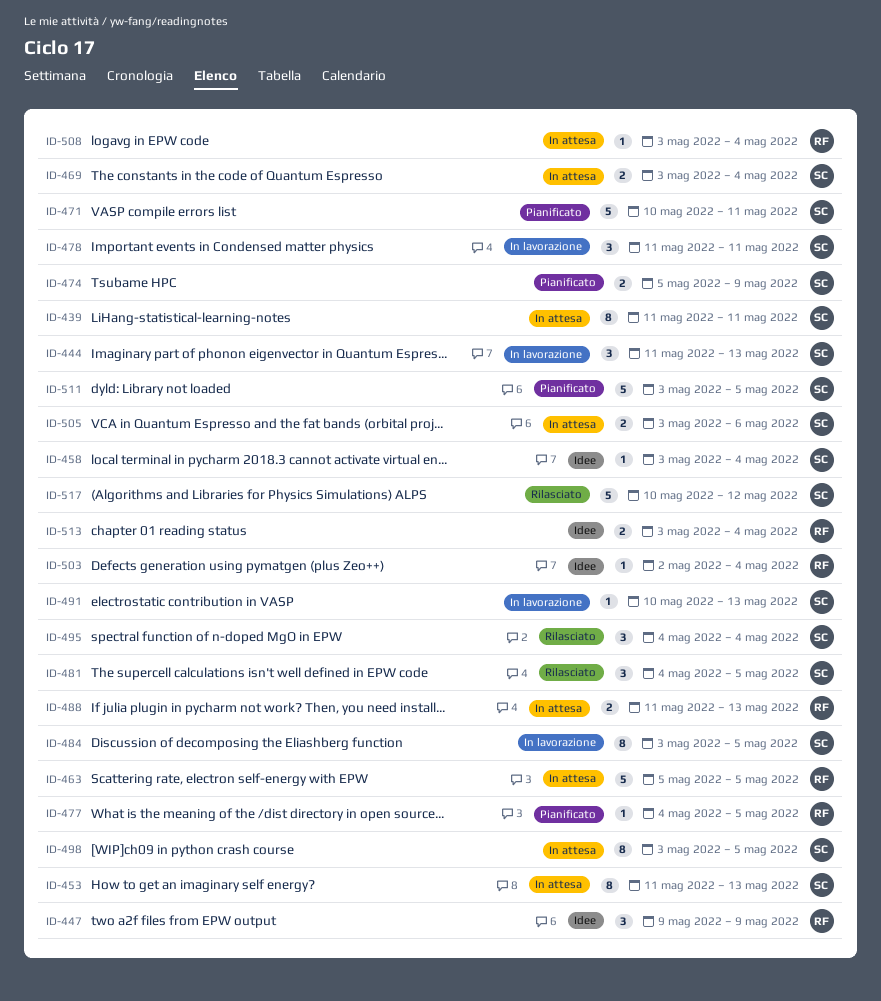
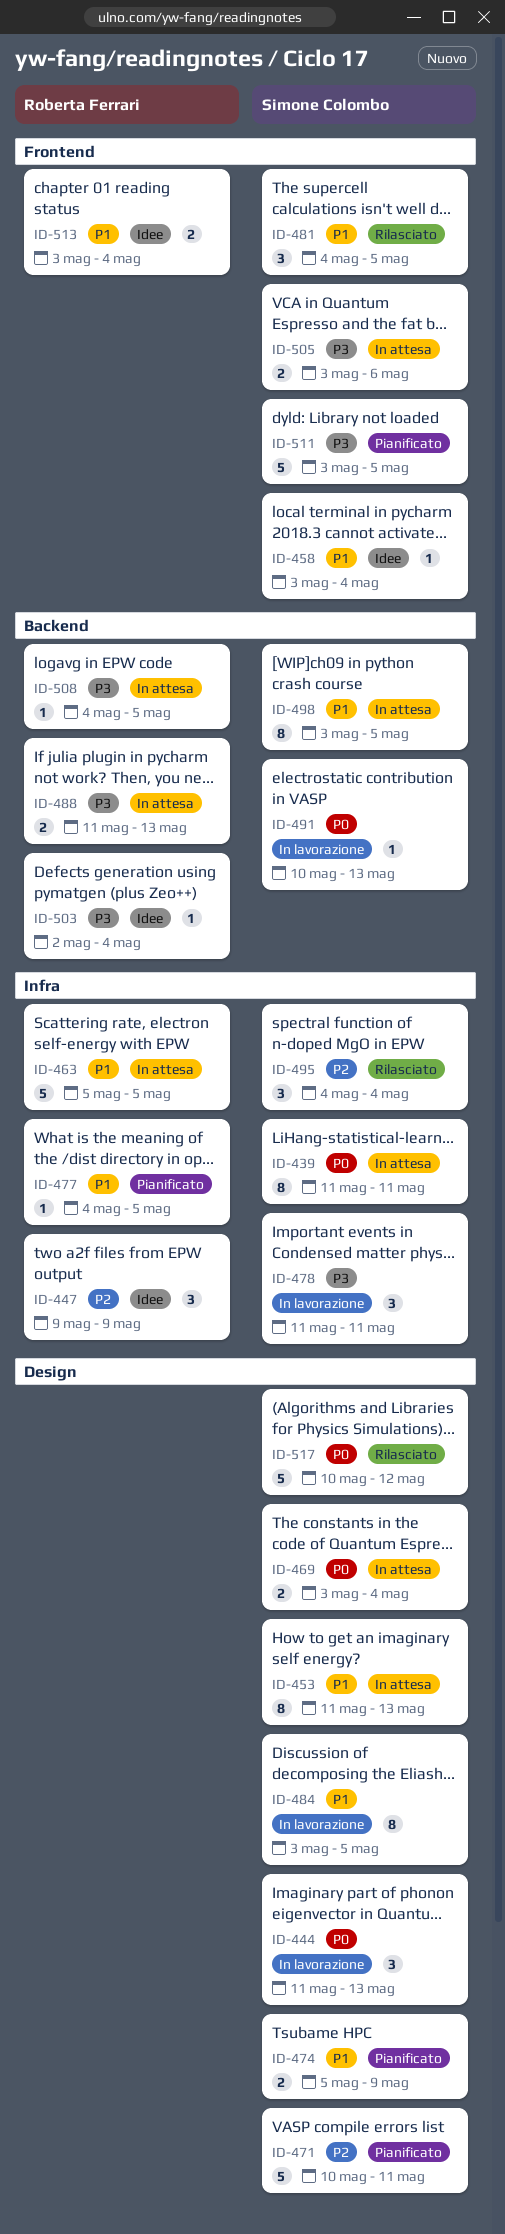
ID-508, start: May 3 -> May 4
ID-508, due: May 4 -> May 5

